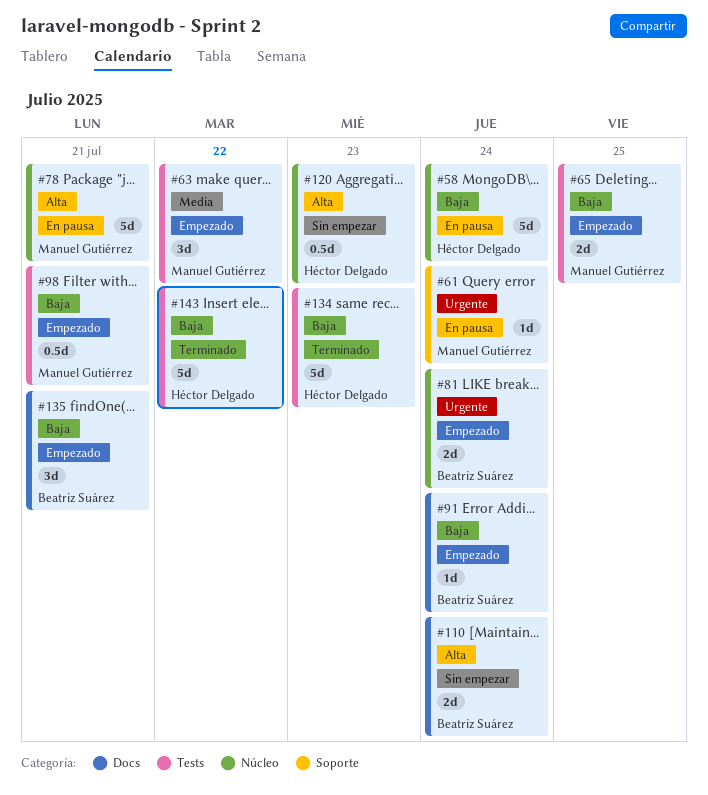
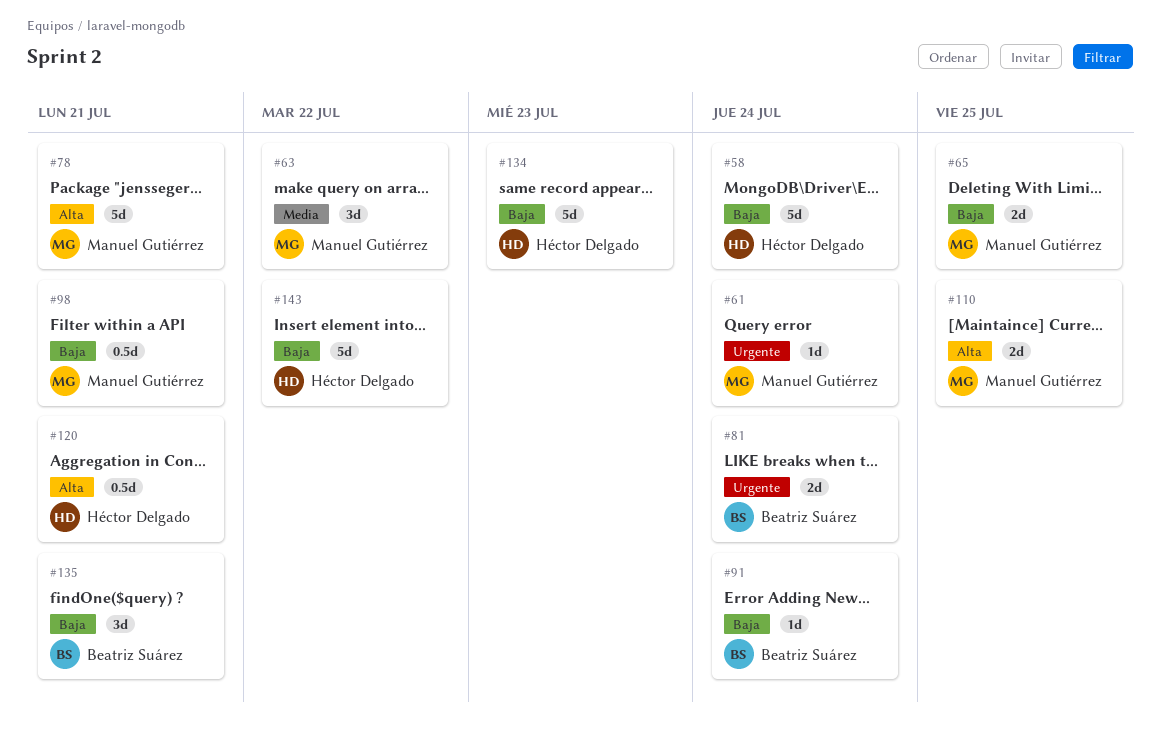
#110, owner: Beatriz Suárez -> Manuel Gutiérrez
#110, due: Jul 24 -> Jul 25
#120, due: Jul 23 -> Jul 21

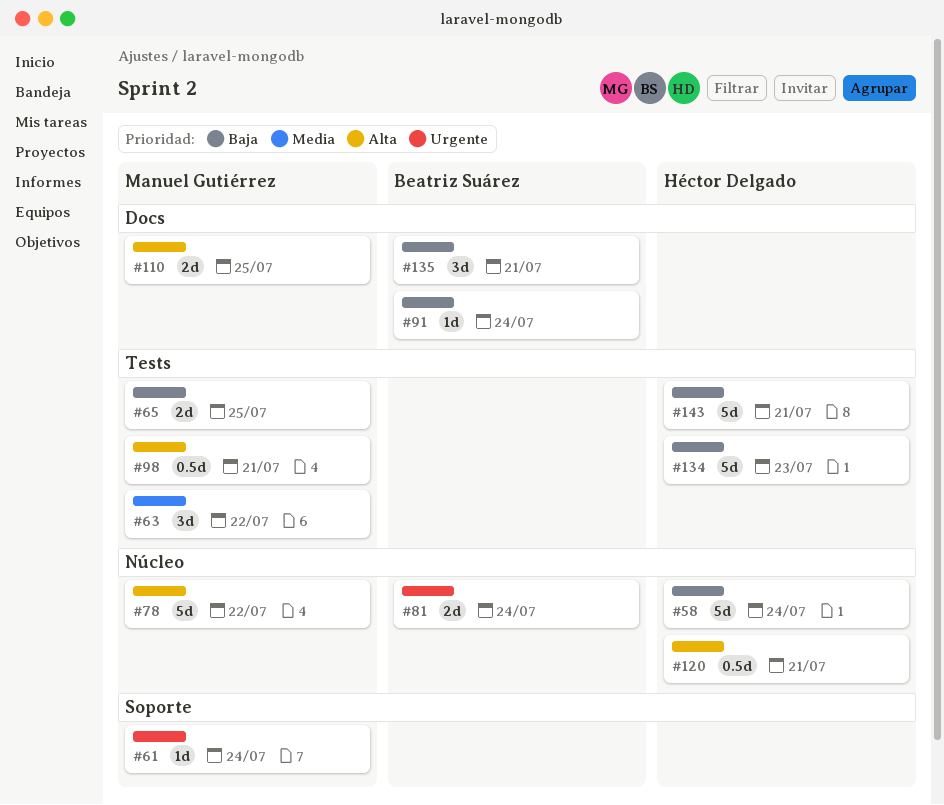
#78, due: Jul 21 -> Jul 22
#98, priority: Baja -> Alta
#143, due: Jul 22 -> Jul 21

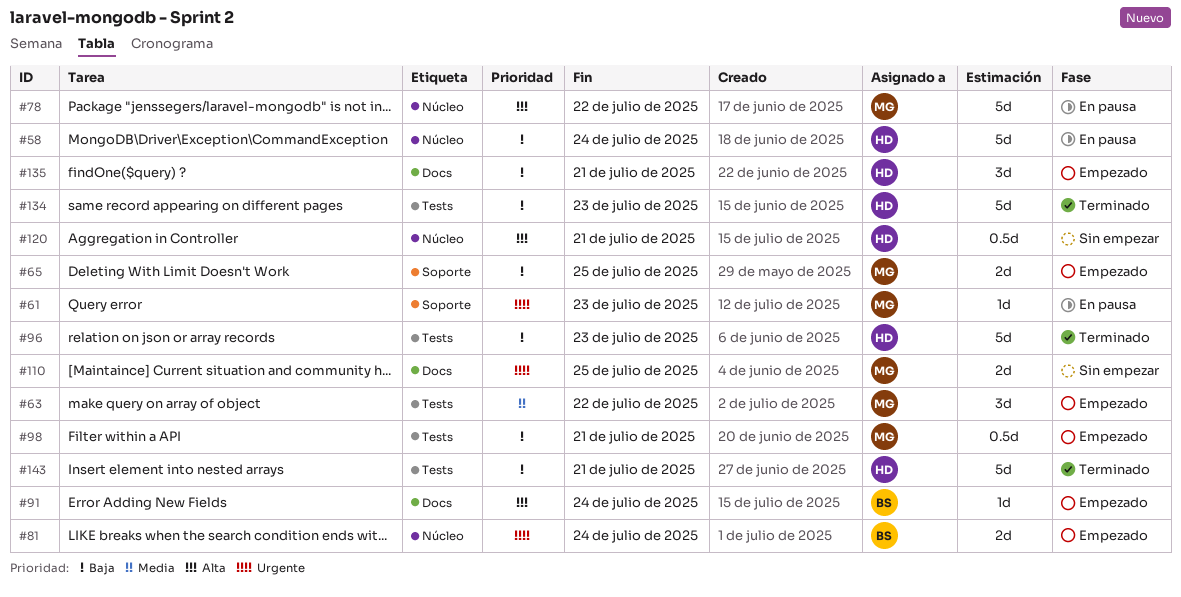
#61, due: Jul 24 -> Jul 23
#65, label: Tests -> Soporte
#91, priority: Baja -> Alta
#96: none -> present
#98, priority: Alta -> Baja
#110, priority: Alta -> Urgente
#135, owner: Beatriz Suárez -> Héctor Delgado

